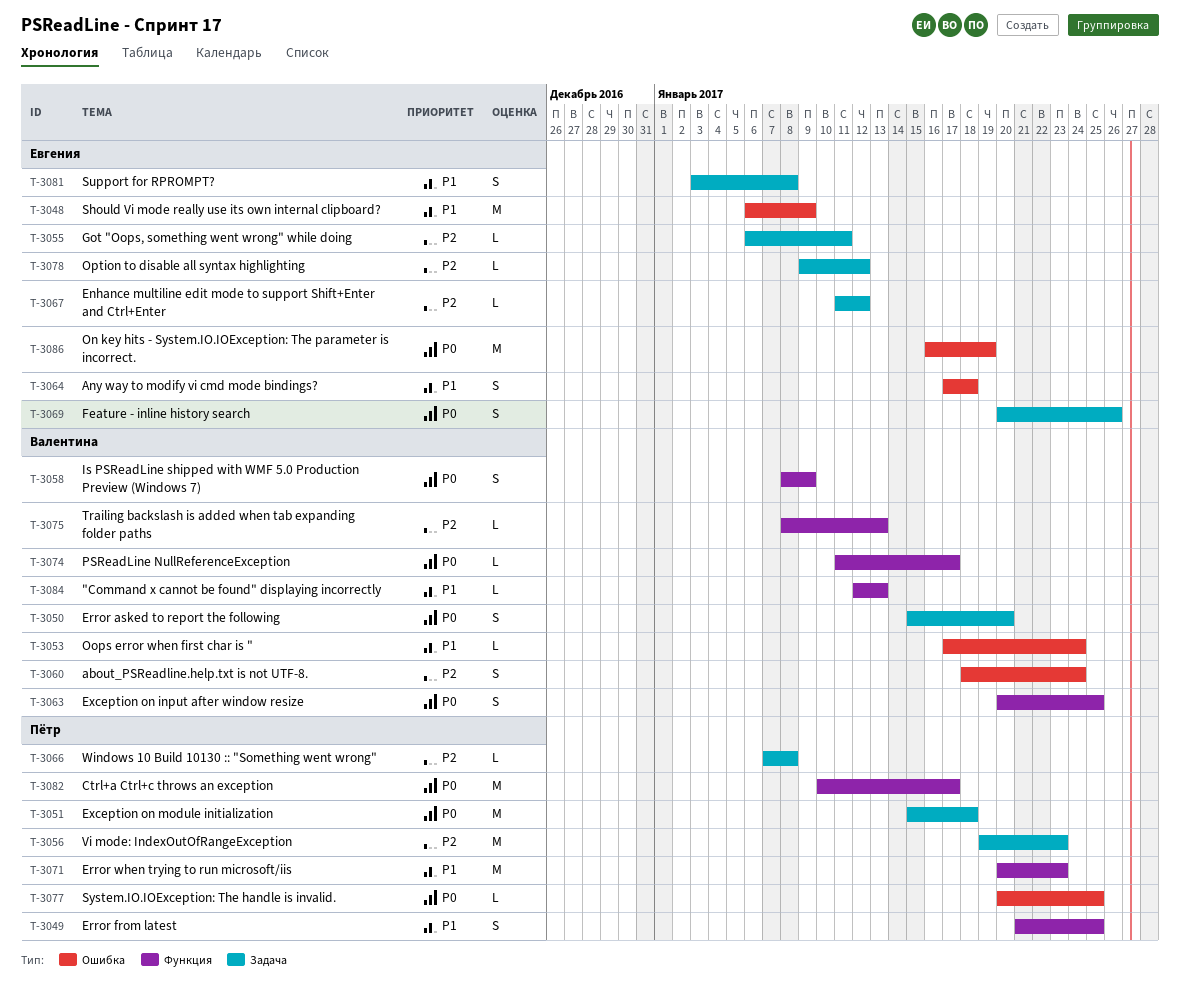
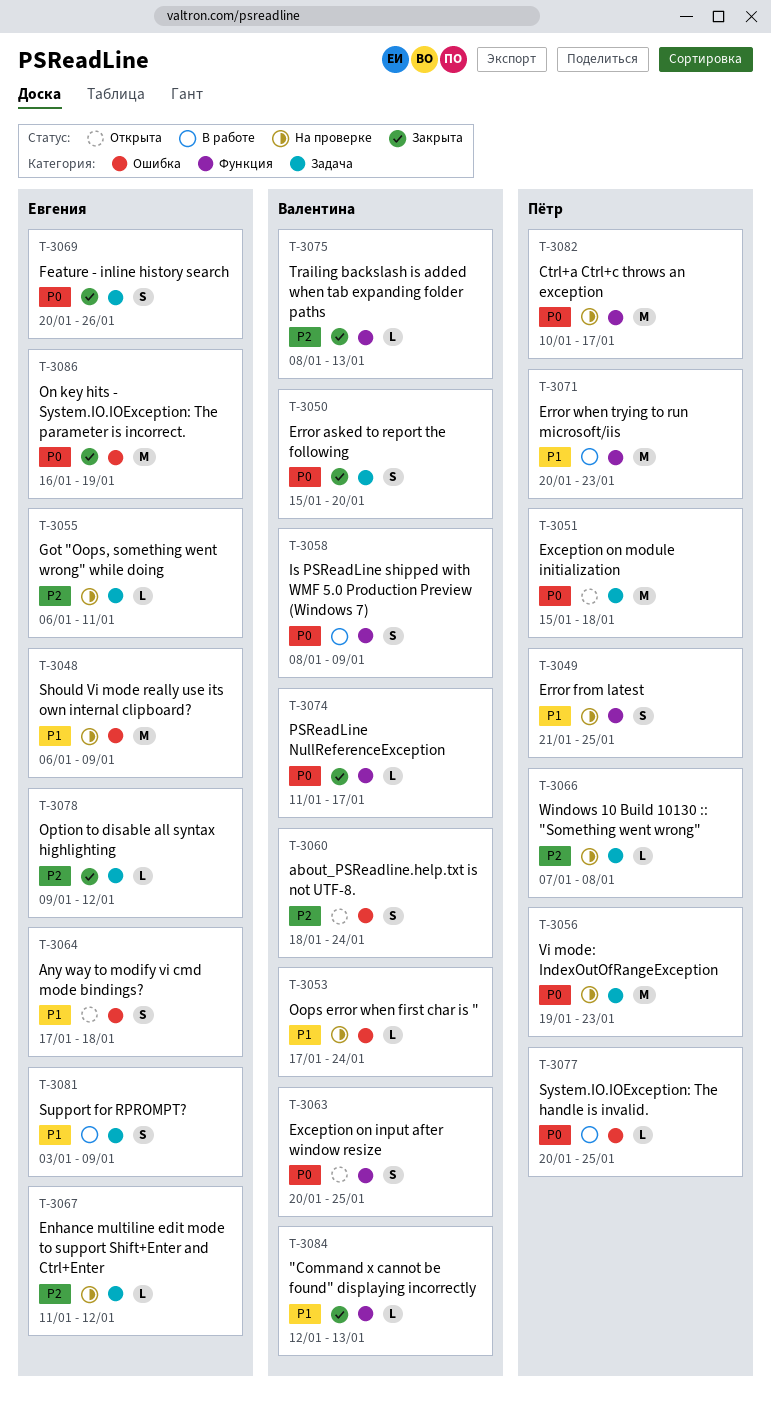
T-3056, priority: P2 -> P0
T-3081, due: Jan 8 -> Jan 9

